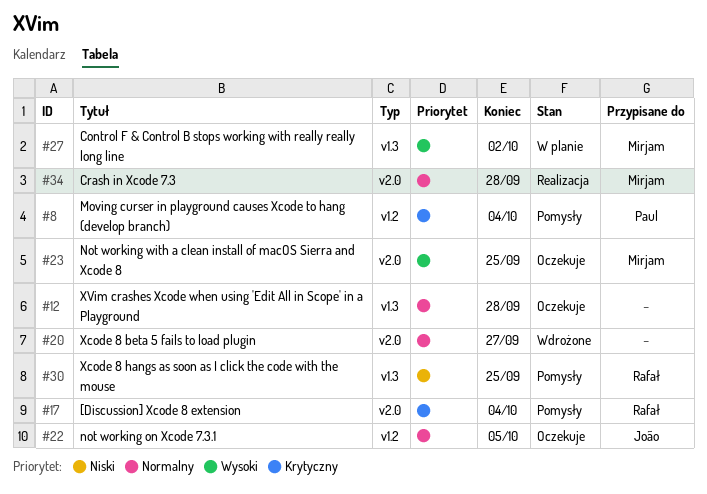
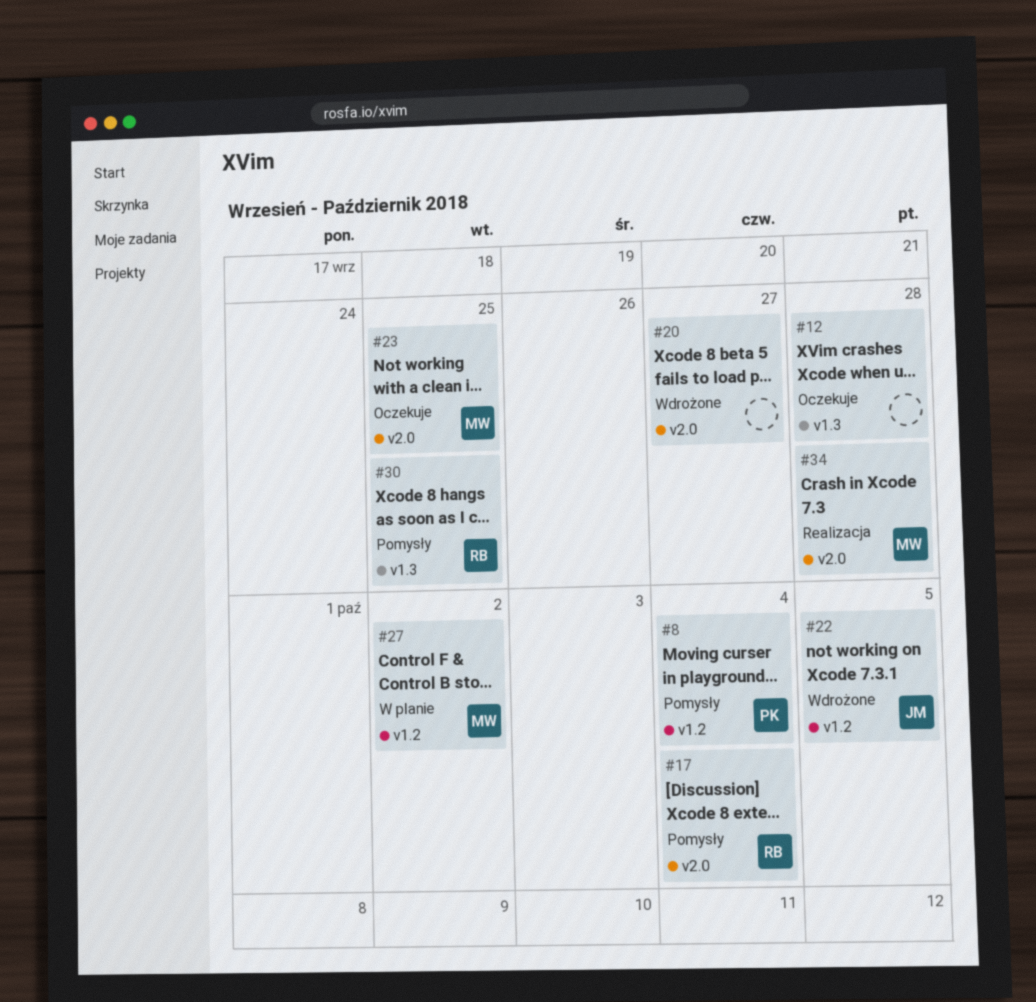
#22, status: Oczekuje -> Wdrożone
#27, label: v1.3 -> v1.2

